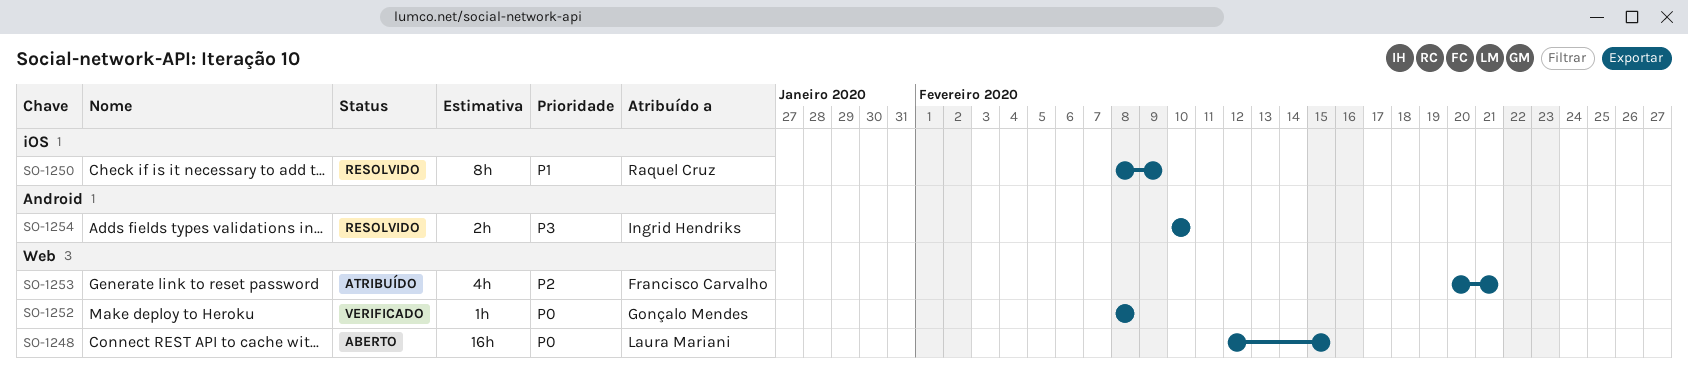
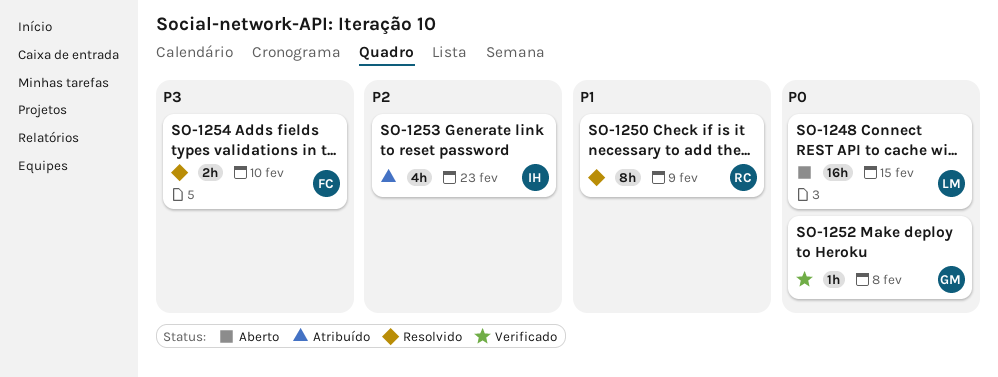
SO-1253, owner: Francisco Carvalho -> Ingrid Hendriks
SO-1253, due: Feb 21 -> Feb 23
SO-1254, owner: Ingrid Hendriks -> Francisco Carvalho

